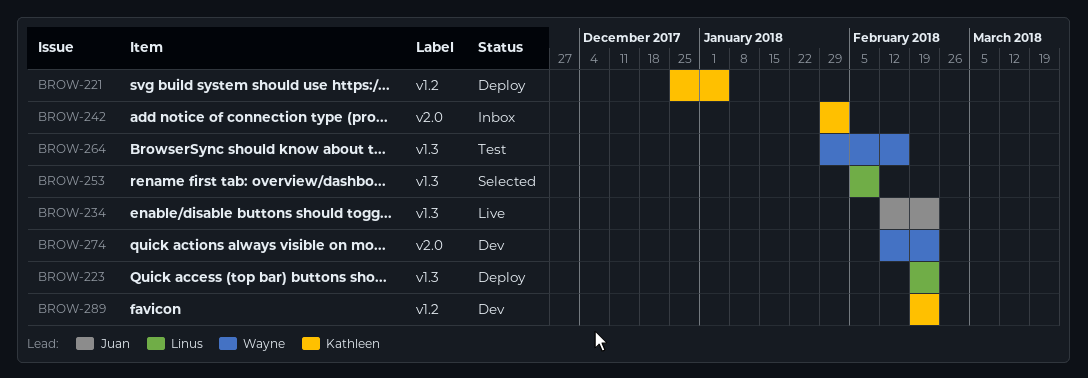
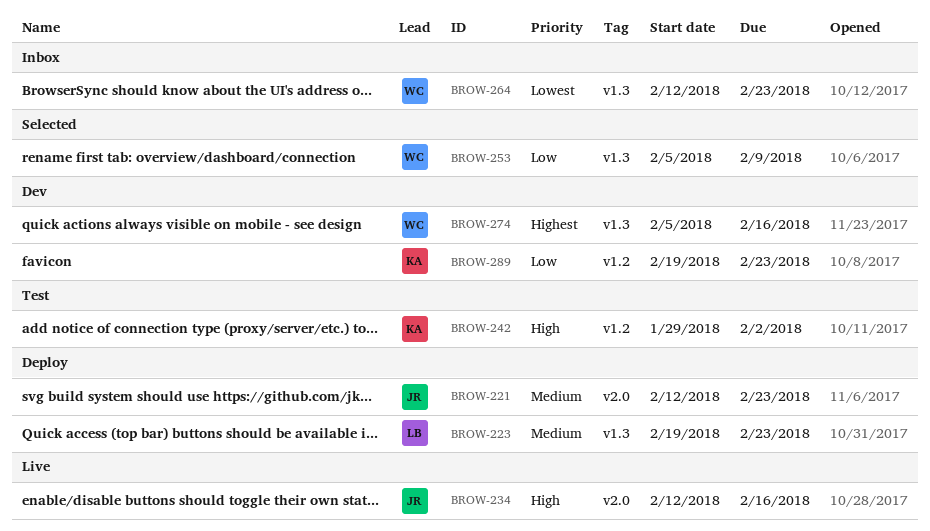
BROW-221, owner: Kathleen -> Juan
BROW-221, label: v1.2 -> v2.0
BROW-221, start: Dec 25 -> Feb 12
BROW-221, due: Jan 5 -> Feb 23
BROW-234, label: v1.3 -> v2.0
BROW-234, due: Feb 23 -> Feb 16
BROW-242, status: Inbox -> Test
BROW-242, label: v2.0 -> v1.2
BROW-253, owner: Linus -> Wayne
BROW-264, status: Test -> Inbox
BROW-264, start: Jan 29 -> Feb 12
BROW-264, due: Feb 16 -> Feb 23
BROW-274, label: v2.0 -> v1.3
BROW-274, start: Feb 12 -> Feb 5
BROW-274, due: Feb 23 -> Feb 16

